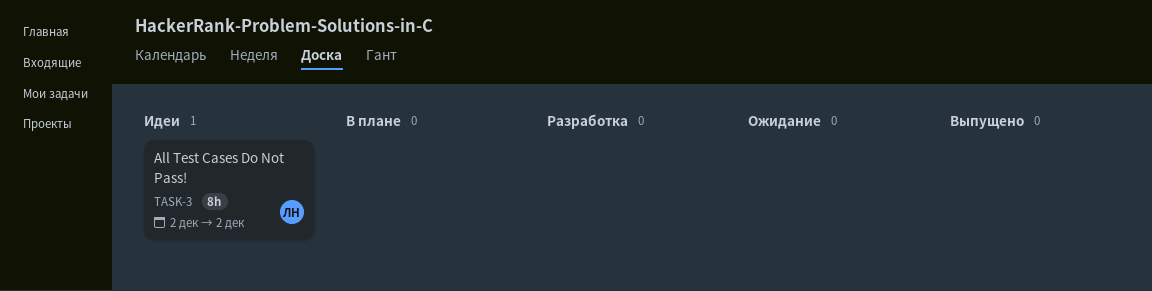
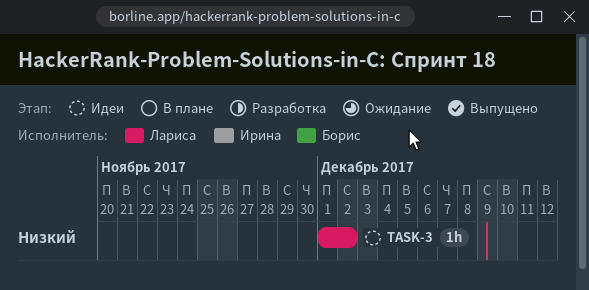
TASK-3, estimate: 8h -> 1h
TASK-3, start: Dec 2 -> Dec 1

